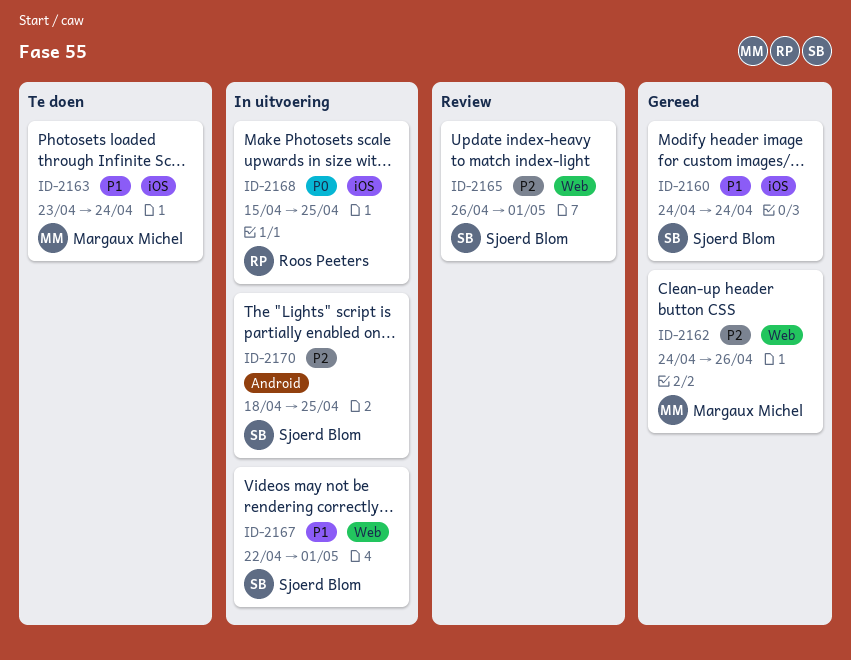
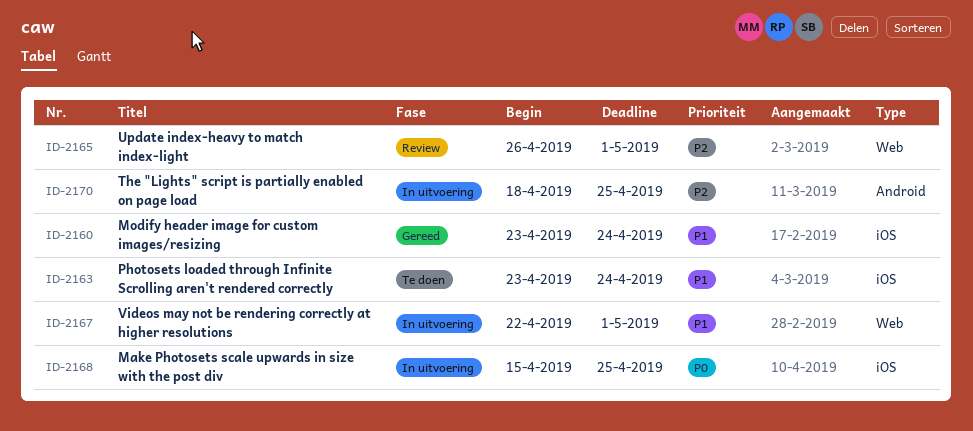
ID-2160, start: Apr 24 -> Apr 23
ID-2162: present -> none

